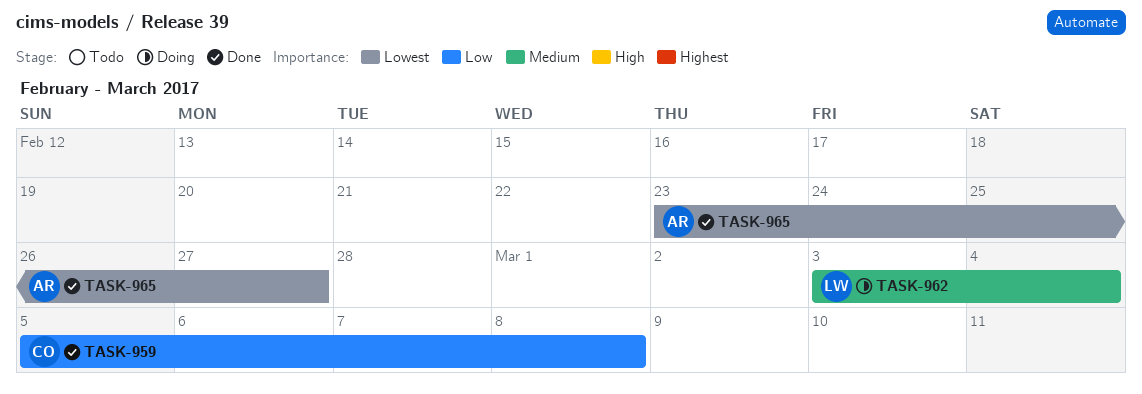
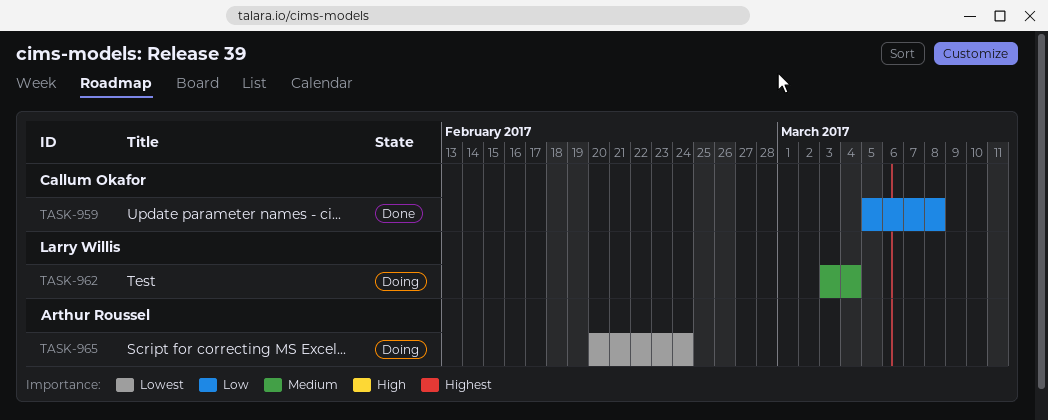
TASK-965, status: Done -> Doing
TASK-965, start: Feb 23 -> Feb 20
TASK-965, due: Feb 27 -> Feb 24

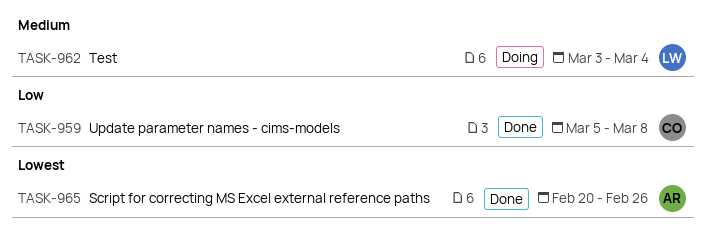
TASK-965, status: Doing -> Done
TASK-965, due: Feb 24 -> Feb 26

